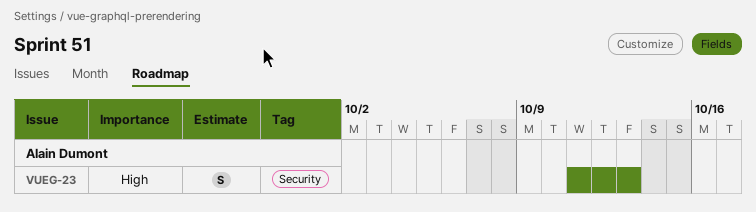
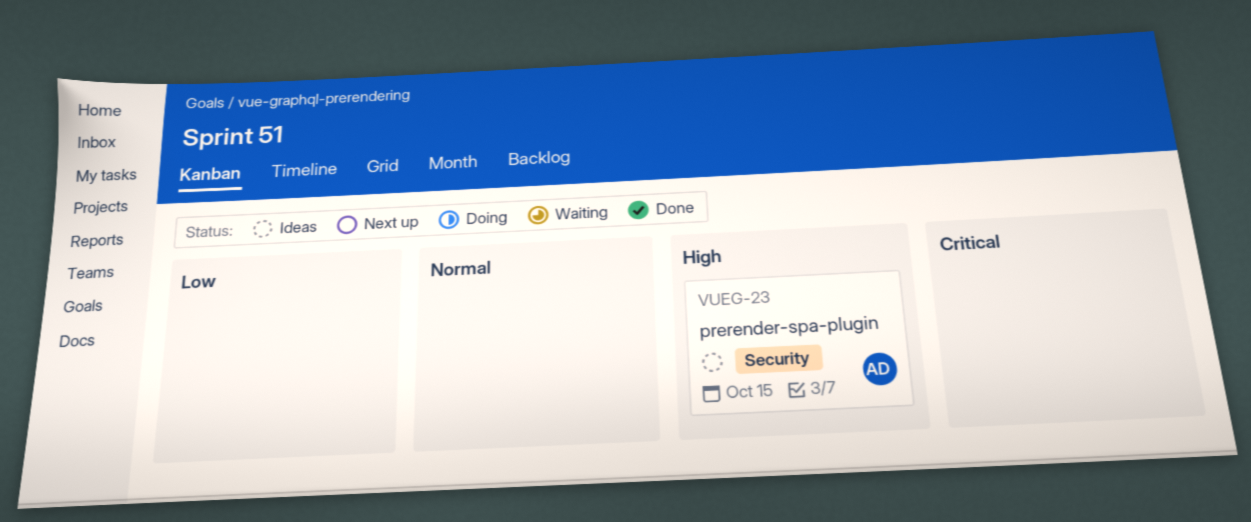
VUEG-23, due: Oct 13 -> Oct 15

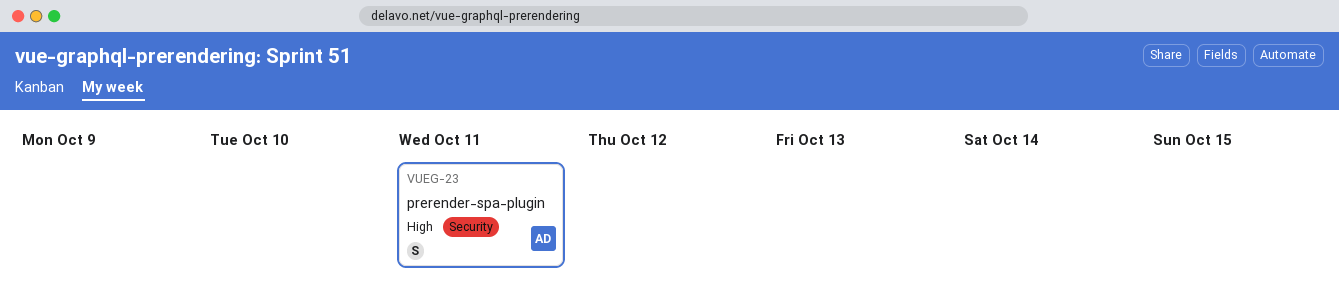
VUEG-23, due: Oct 15 -> Oct 11

